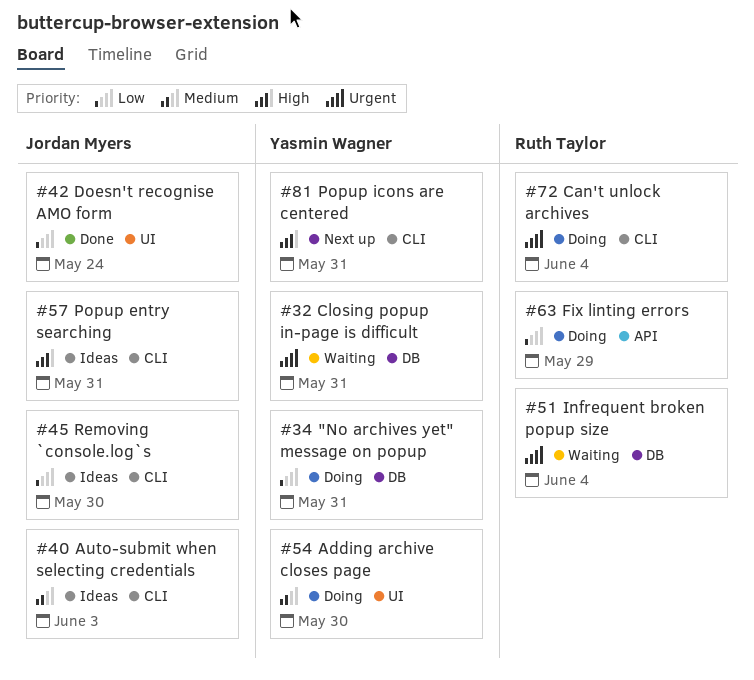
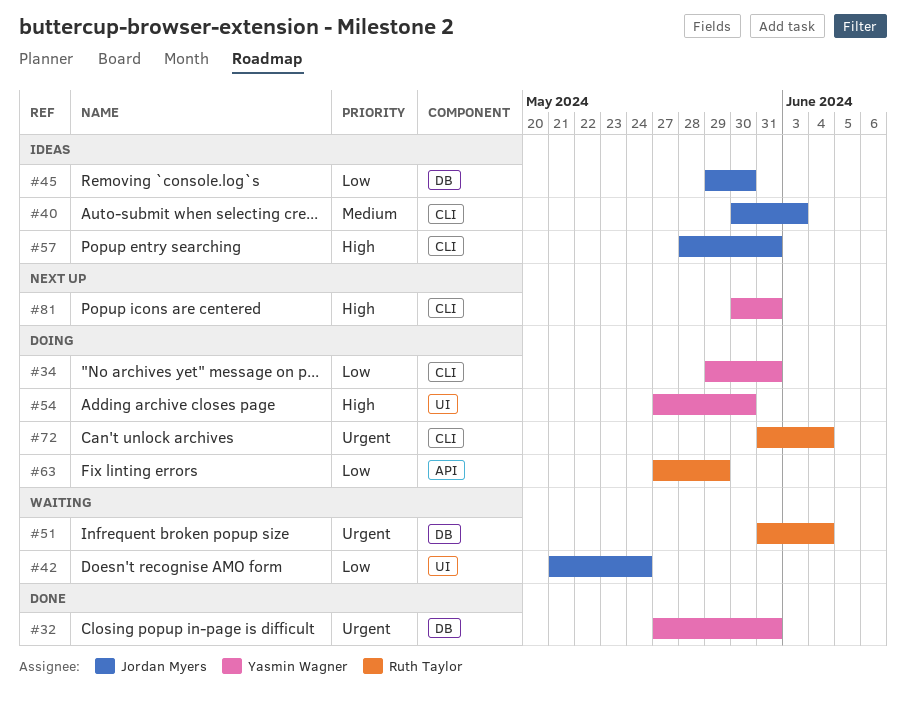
#32, status: Waiting -> Done
#34, label: DB -> CLI
#42, status: Done -> Waiting
#45, label: CLI -> DB
#54, priority: Medium -> High

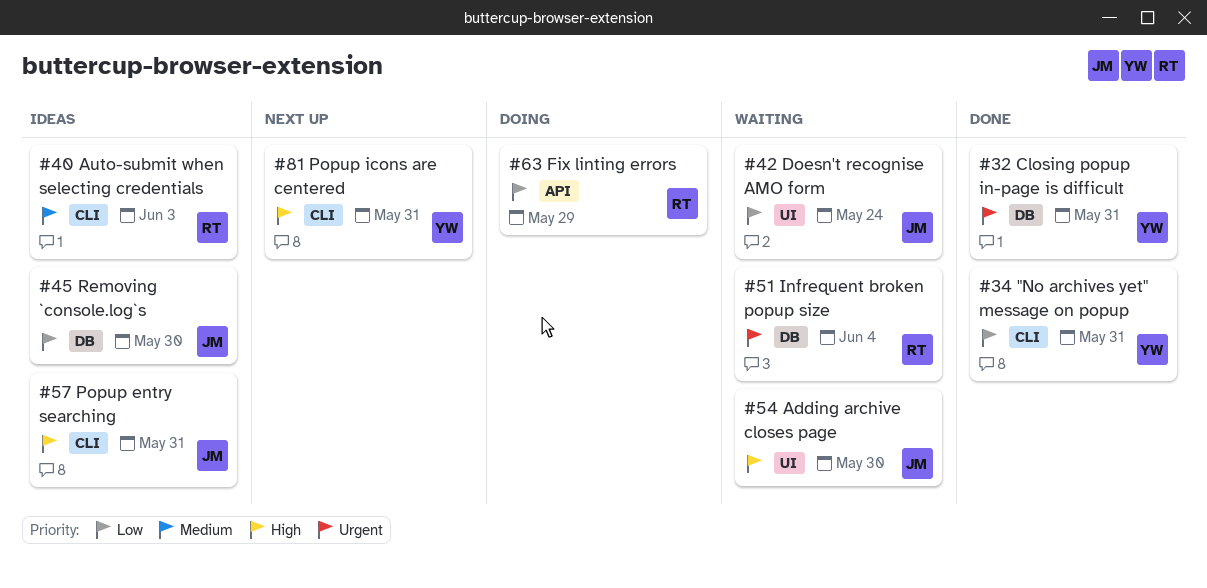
#34, status: Doing -> Done
#40, owner: Jordan Myers -> Ruth Taylor
#54, status: Doing -> Waiting
#54, owner: Yasmin Wagner -> Jordan Myers
#72: present -> none

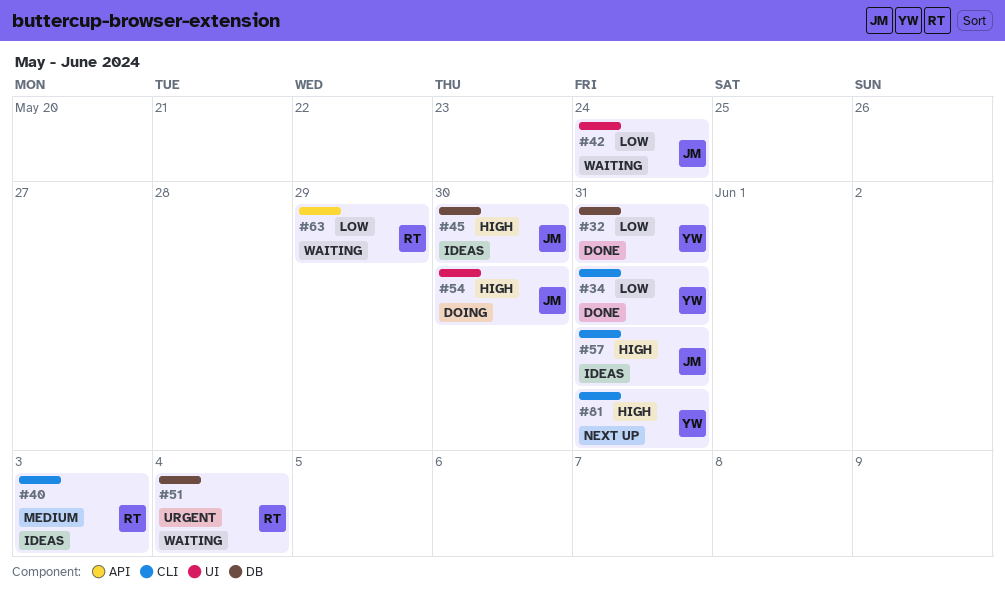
#32, priority: Urgent -> Low
#45, priority: Low -> High
#54, status: Waiting -> Doing
#63, status: Doing -> Waiting

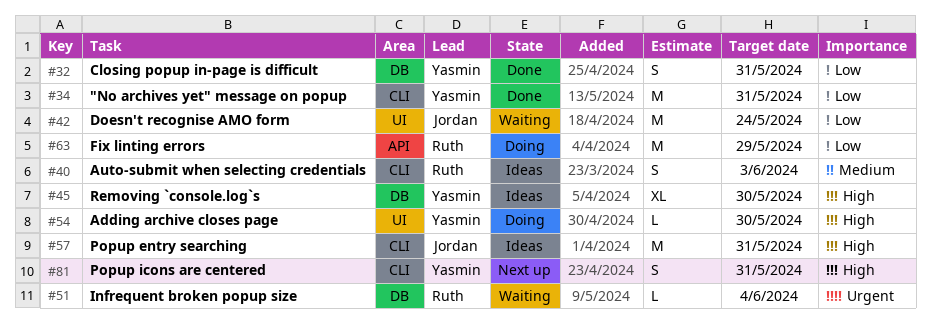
#45, owner: Jordan -> Yasmin
#54, owner: Jordan -> Yasmin
#63, status: Waiting -> Doing

